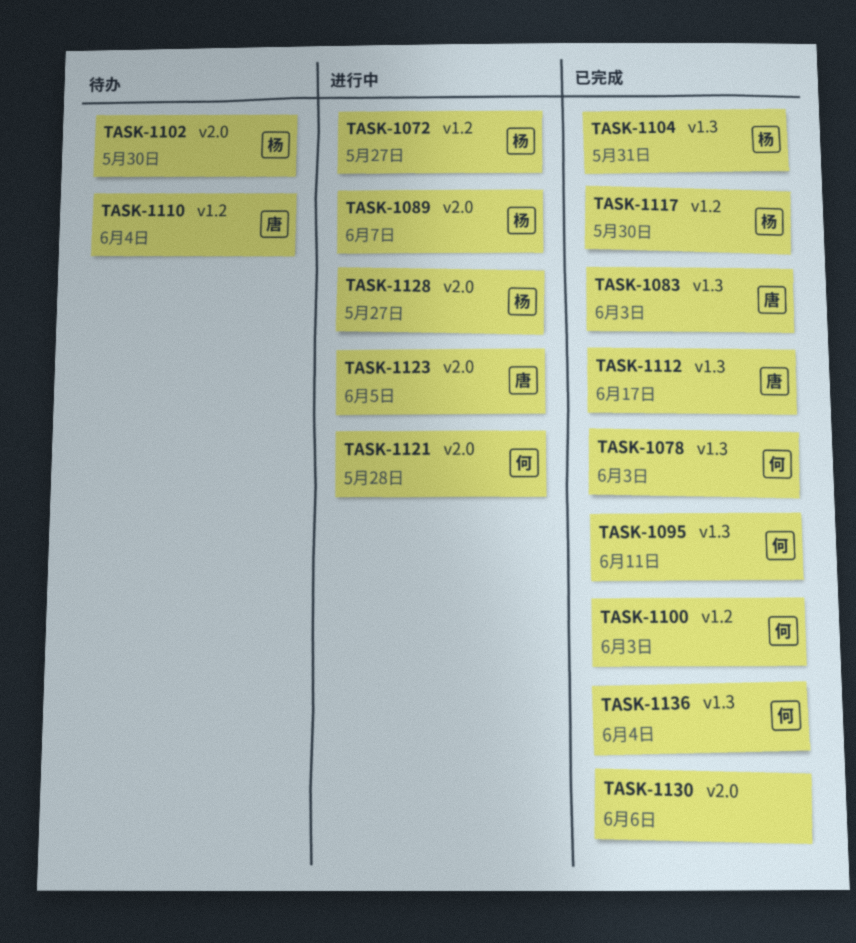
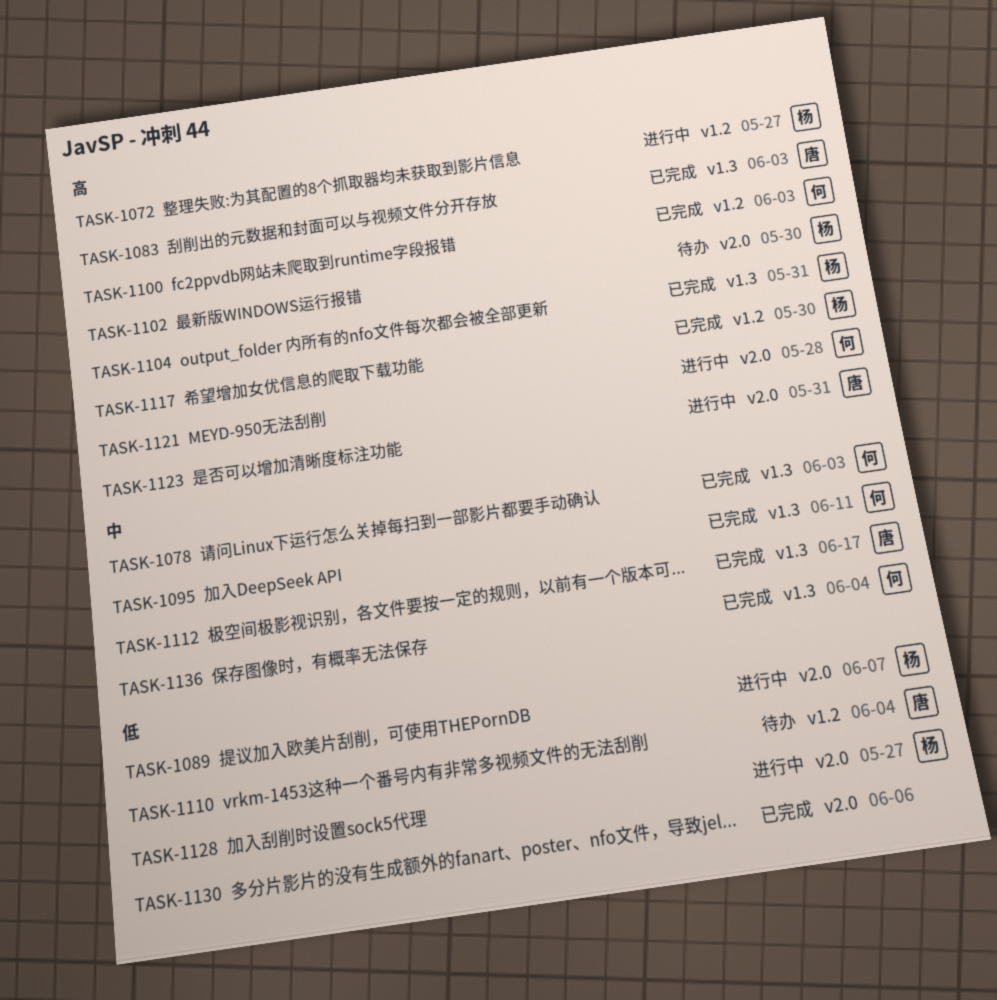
TASK-1123, due: Jun 5 -> May 31

